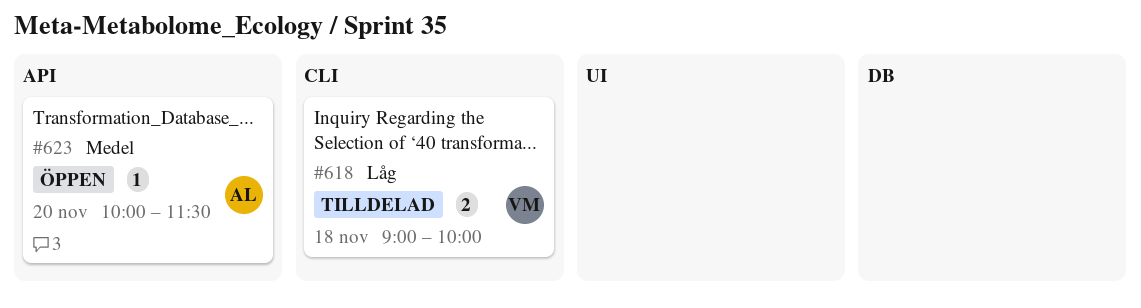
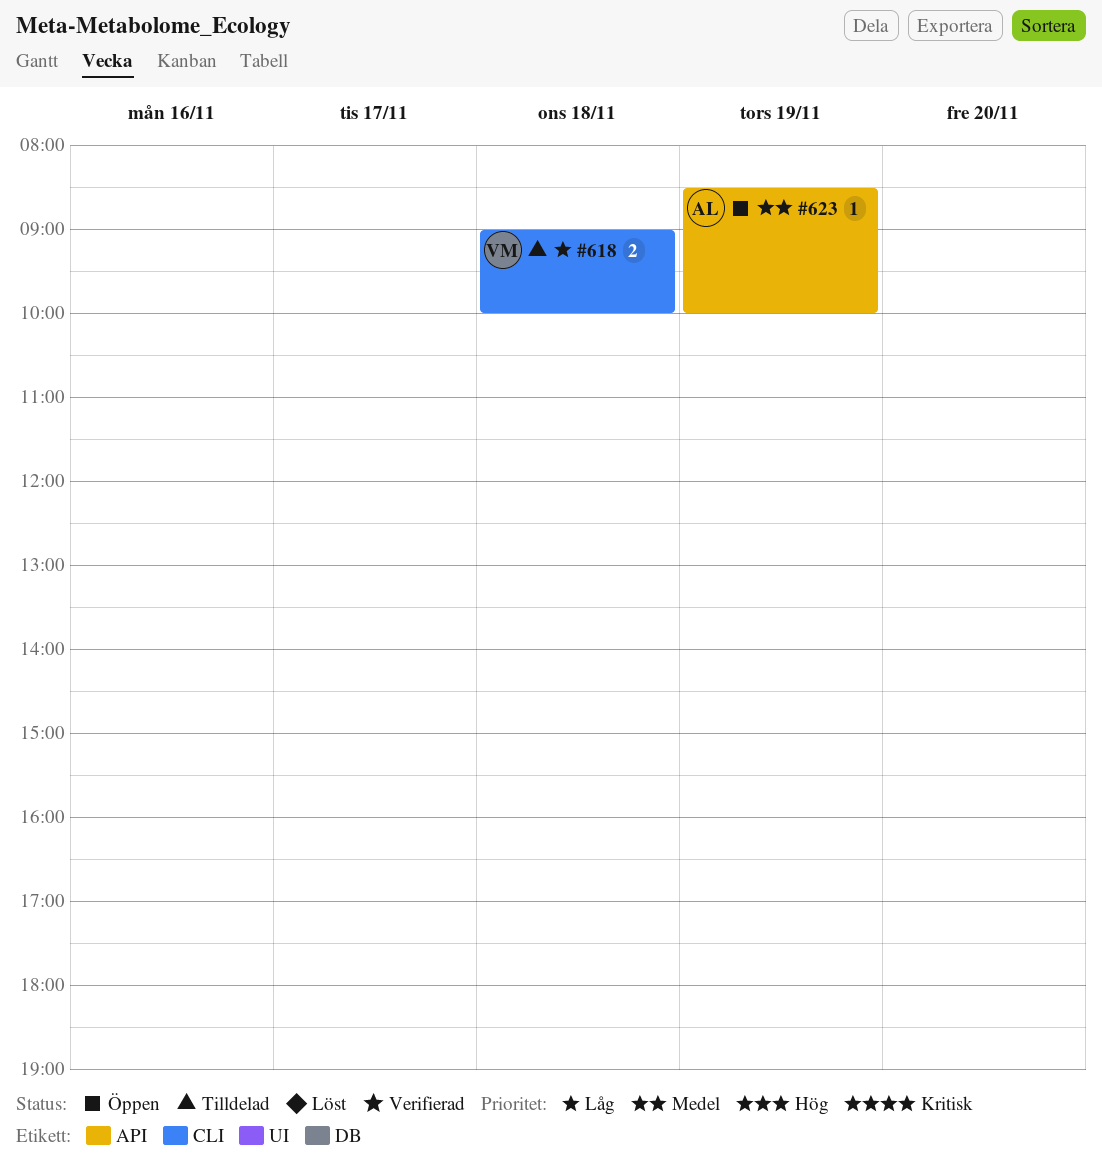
#623, day: Nov 20 -> Nov 19
#623, begins: 10:00 -> 08:30
#623, ends: 11:30 -> 10:00

